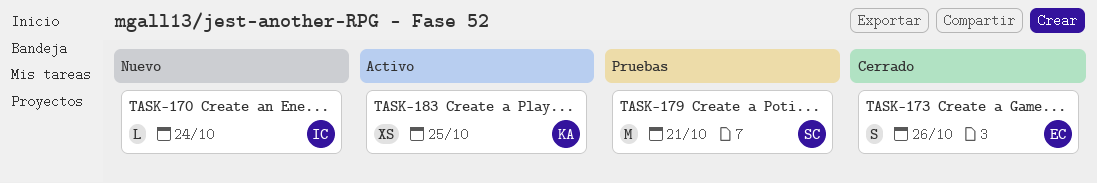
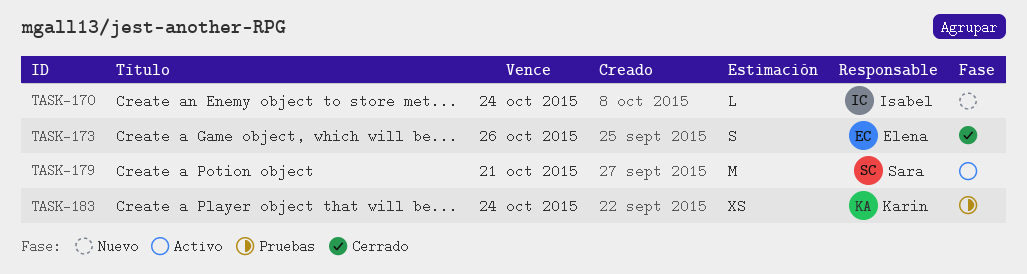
TASK-179, status: Pruebas -> Activo
TASK-183, status: Activo -> Pruebas
TASK-183, due: Oct 25 -> Oct 24

